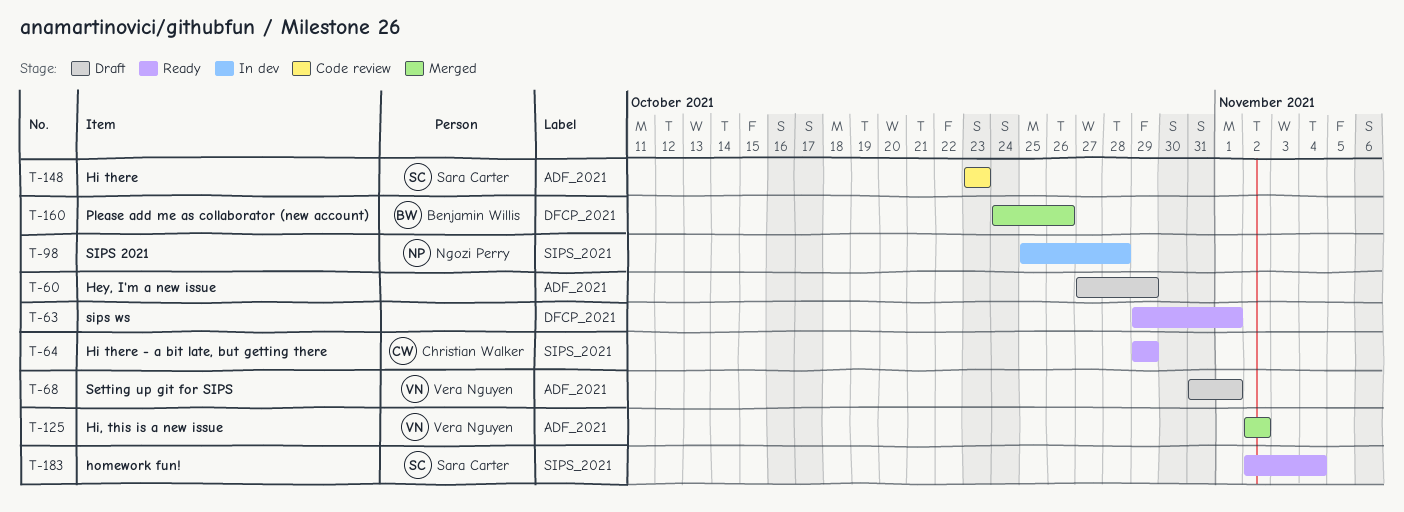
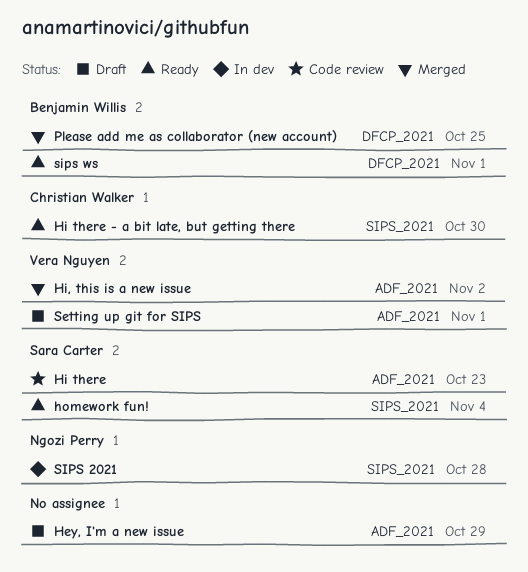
Hi there - a bit late, but getting there, due: Oct 29 -> Oct 30
Please add me as collaborator (new account), due: Oct 26 -> Oct 25
sips ws, owner: none -> Benjamin Willis

